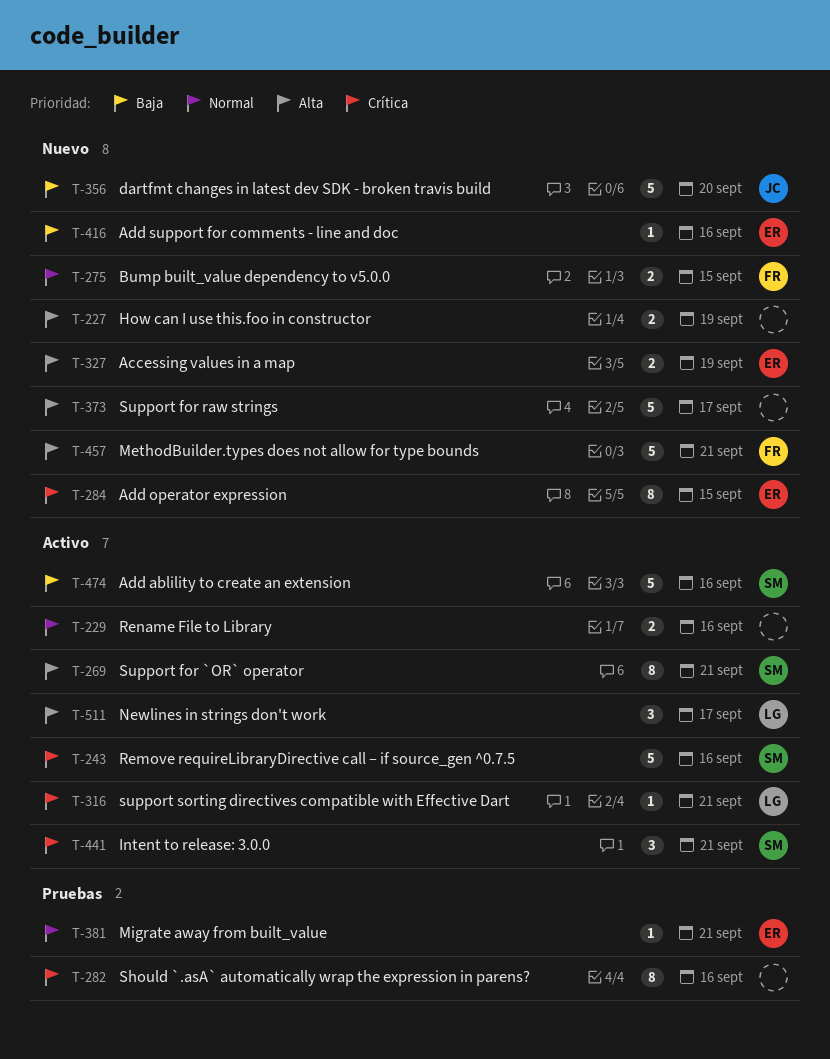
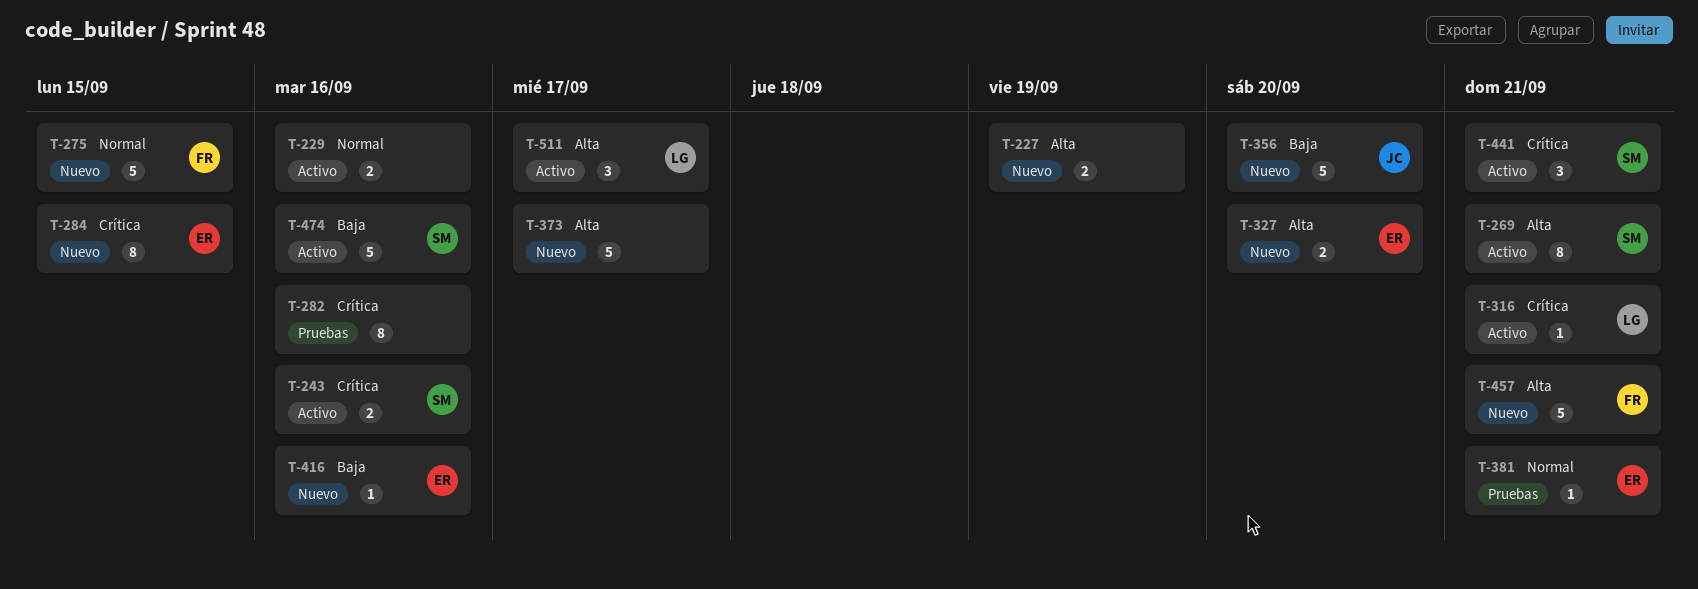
T-243, estimate: 5 -> 2
T-275, estimate: 2 -> 5
T-327, due: Sep 19 -> Sep 20

